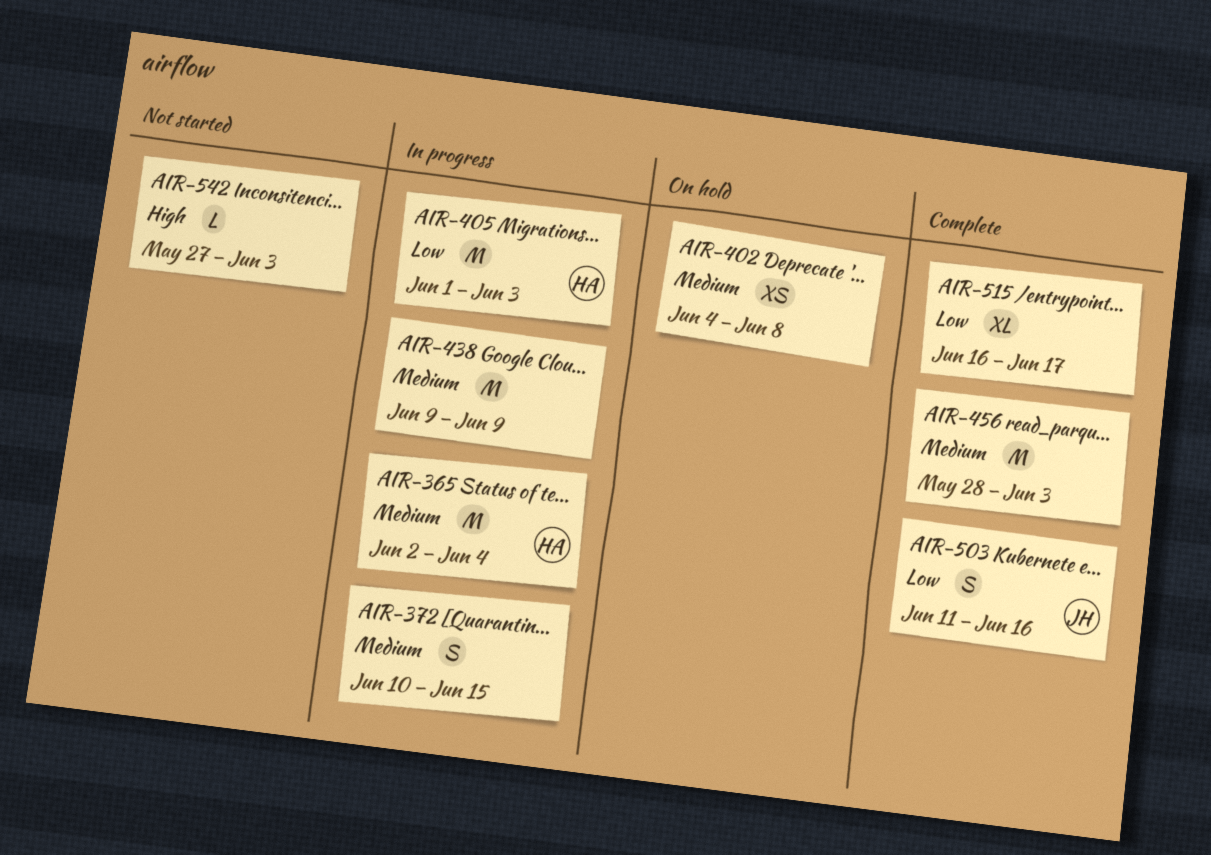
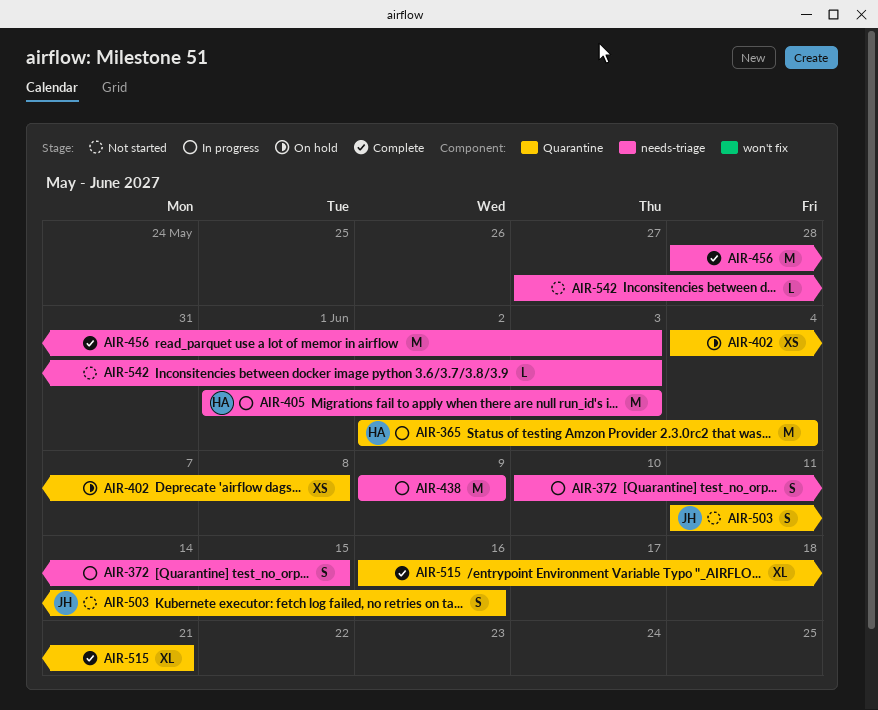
AIR-503, status: Complete -> Not started
AIR-515, due: Jun 17 -> Jun 21

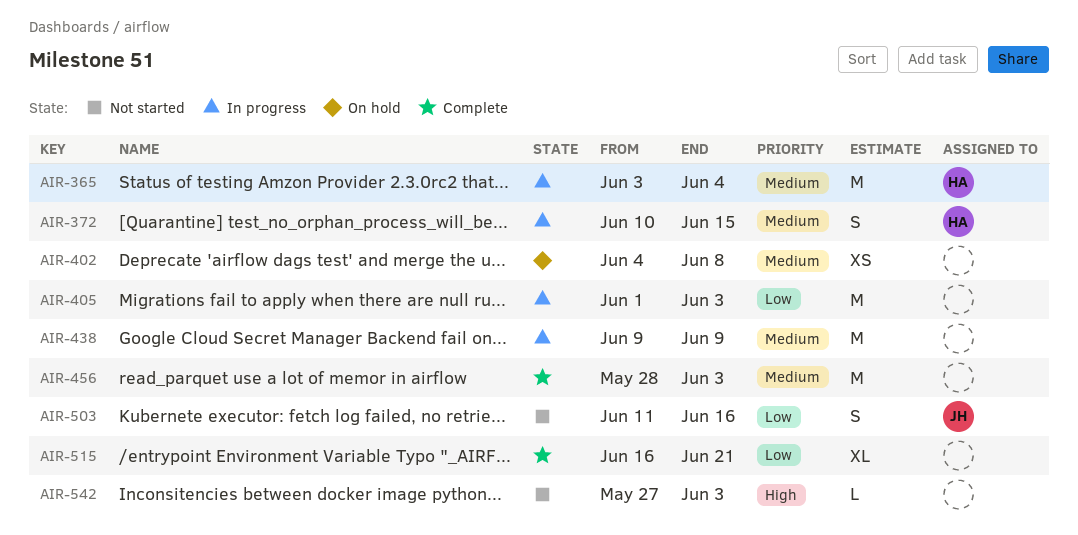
AIR-365, start: Jun 2 -> Jun 3
AIR-372, owner: none -> HA
AIR-405, owner: HA -> none

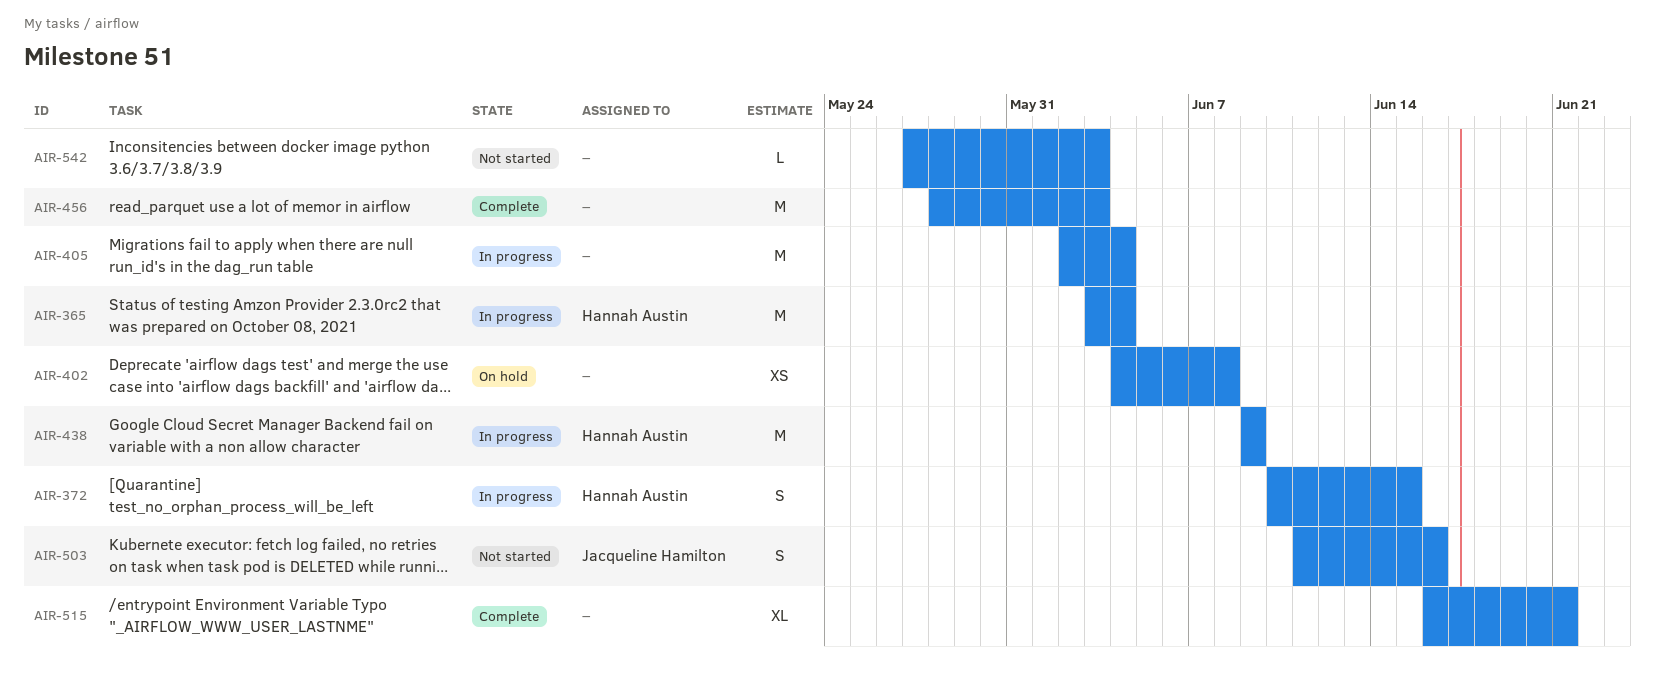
AIR-405, start: Jun 1 -> Jun 2
AIR-405, due: Jun 3 -> Jun 4
AIR-438, owner: none -> Hannah Austin

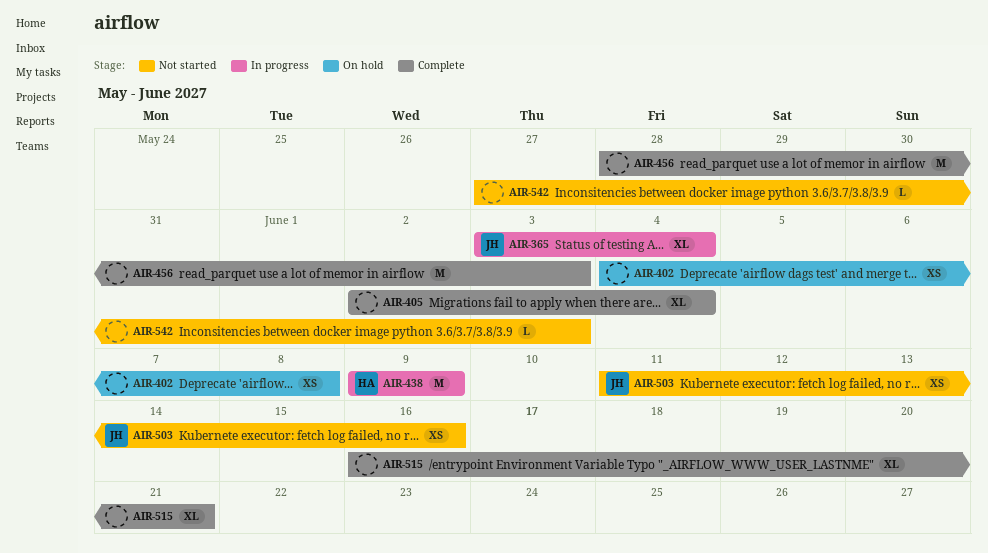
AIR-365, owner: Hannah Austin -> Jacqueline Hamilton
AIR-365, estimate: M -> XL
AIR-372: present -> none
AIR-405, status: In progress -> Complete
AIR-405, estimate: M -> XL
AIR-503, estimate: S -> XS

